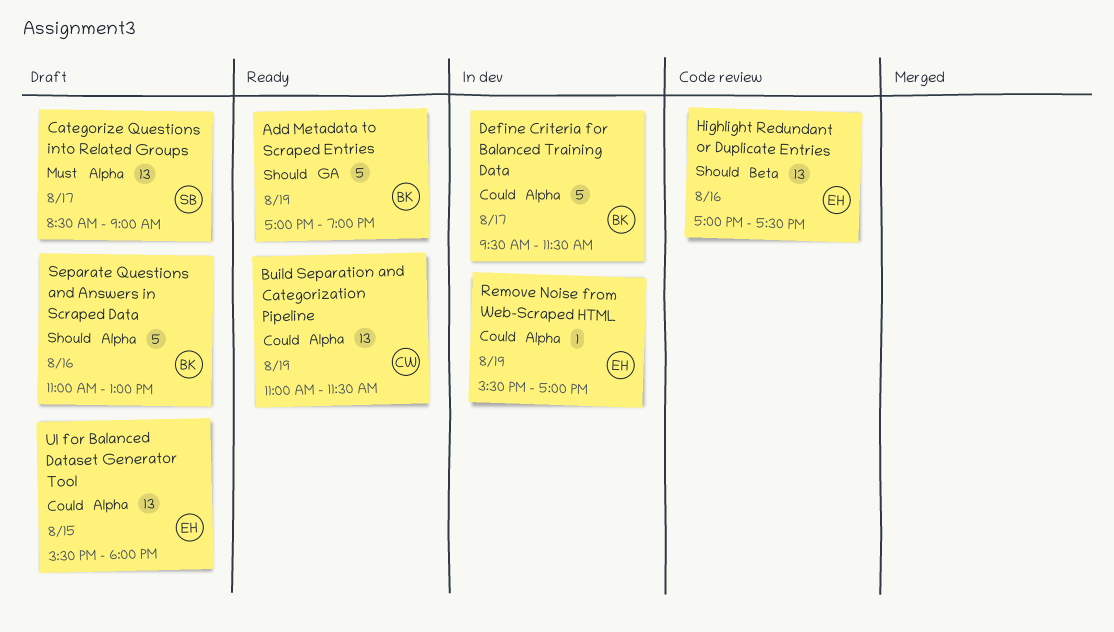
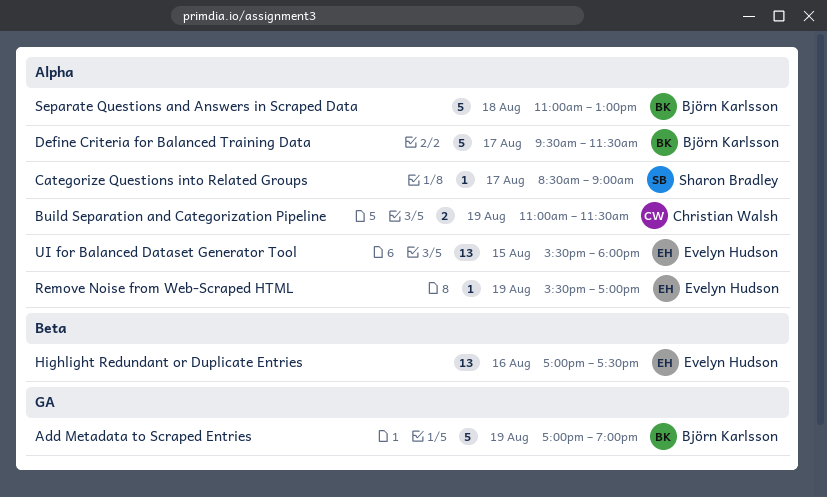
Build Separation and Categorization Pipeline, estimate: 13 -> 2
Categorize Questions into Related Groups, estimate: 13 -> 1
Separate Questions and Answers in Scraped Data, day: Aug 16 -> Aug 18

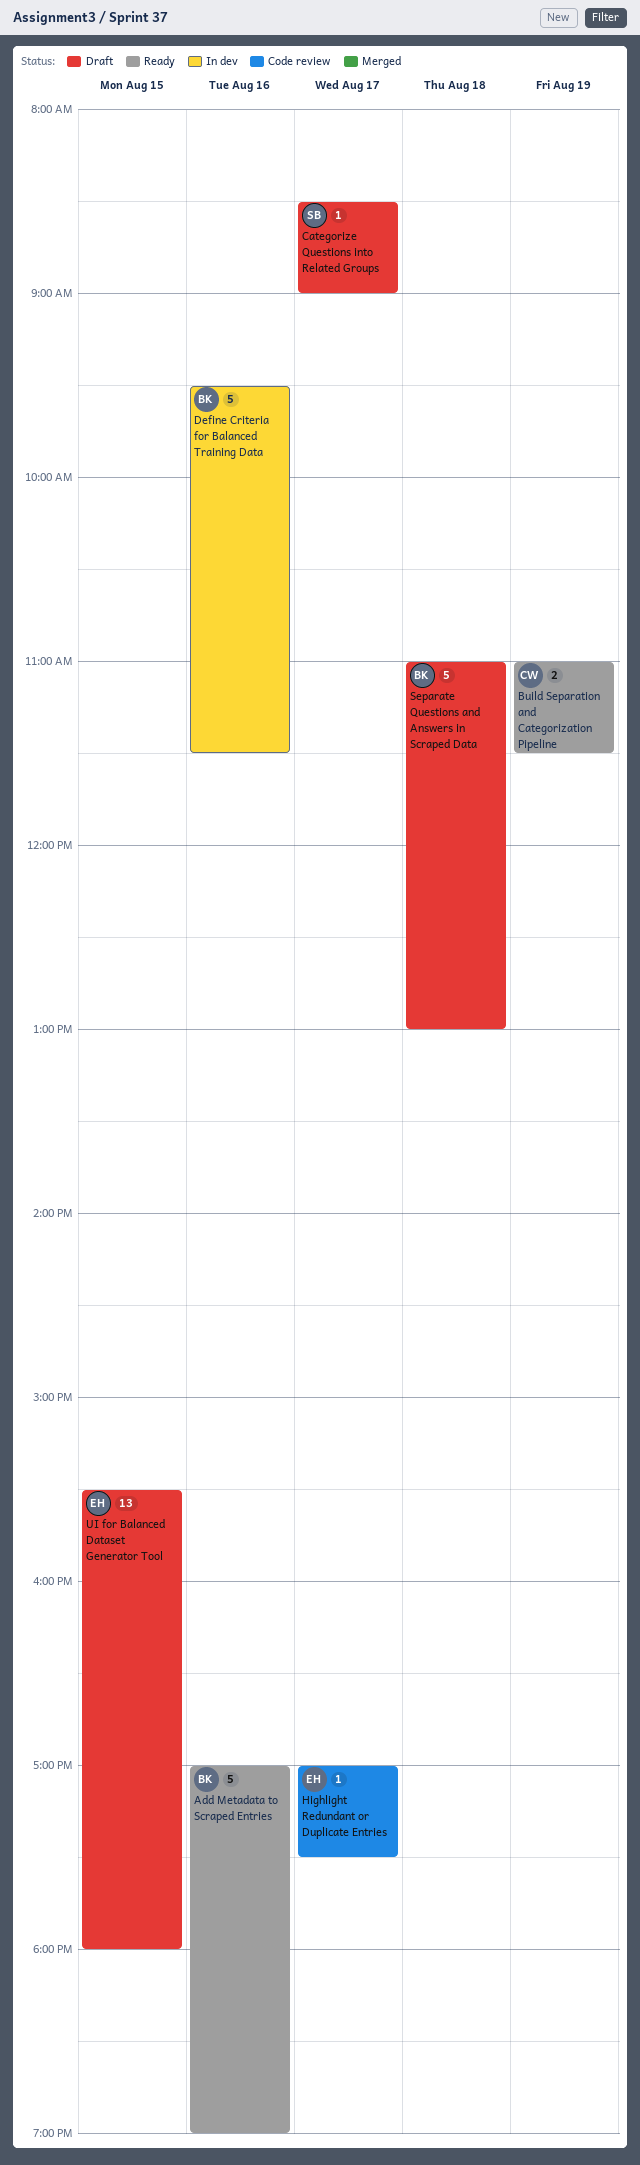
Add Metadata to Scraped Entries, day: Aug 19 -> Aug 16
Define Criteria for Balanced Training Data, day: Aug 17 -> Aug 16
Highlight Redundant or Duplicate Entries, estimate: 13 -> 1
Highlight Redundant or Duplicate Entries, day: Aug 16 -> Aug 17
Remove Noise from Web-Scraped HTML: present -> none

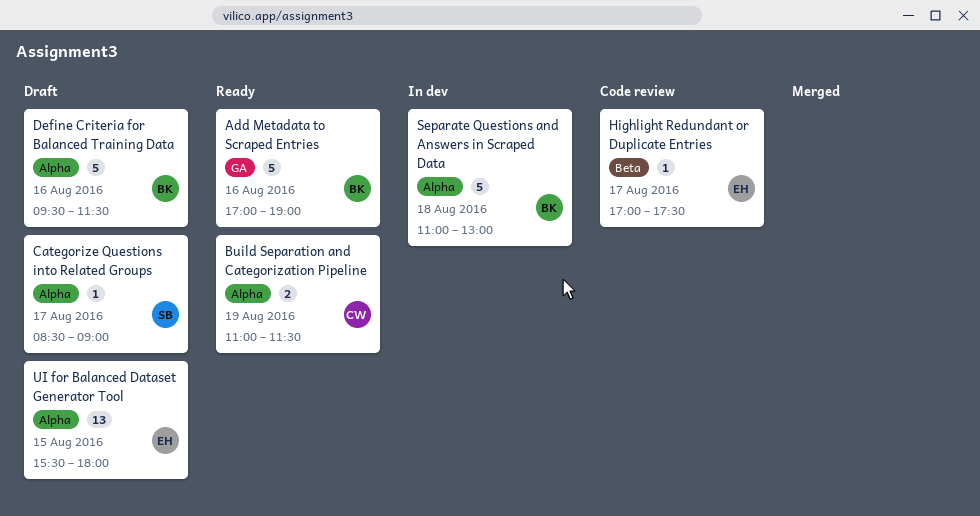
Define Criteria for Balanced Training Data, status: In dev -> Draft
Separate Questions and Answers in Scraped Data, status: Draft -> In dev

